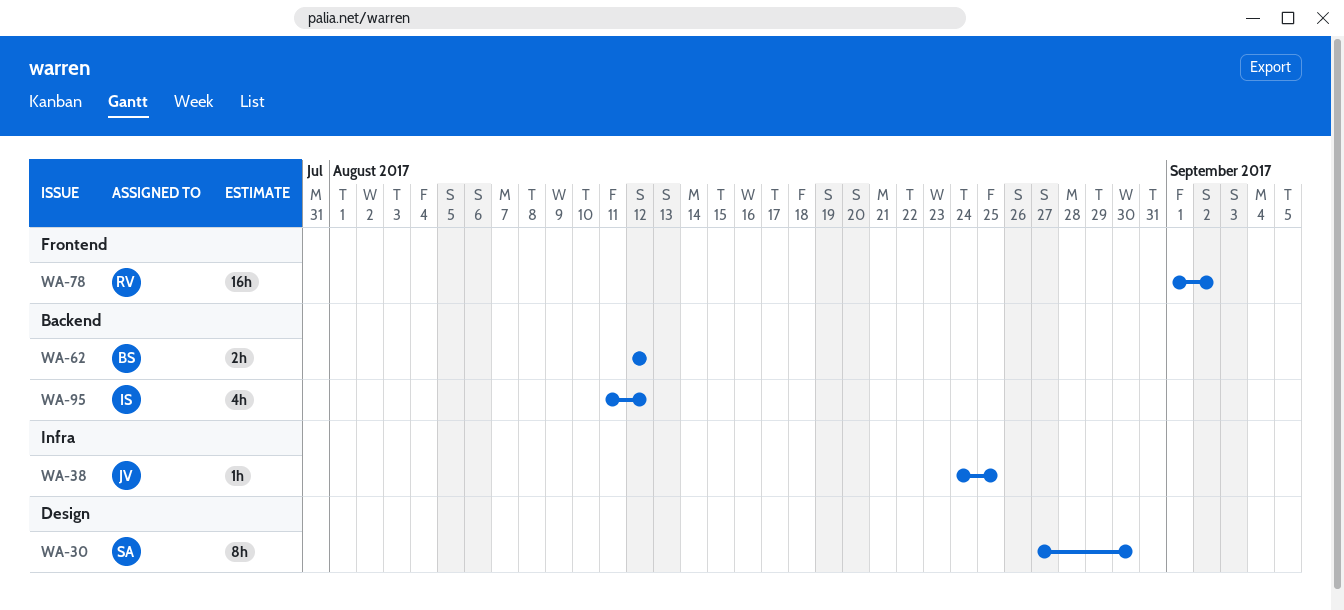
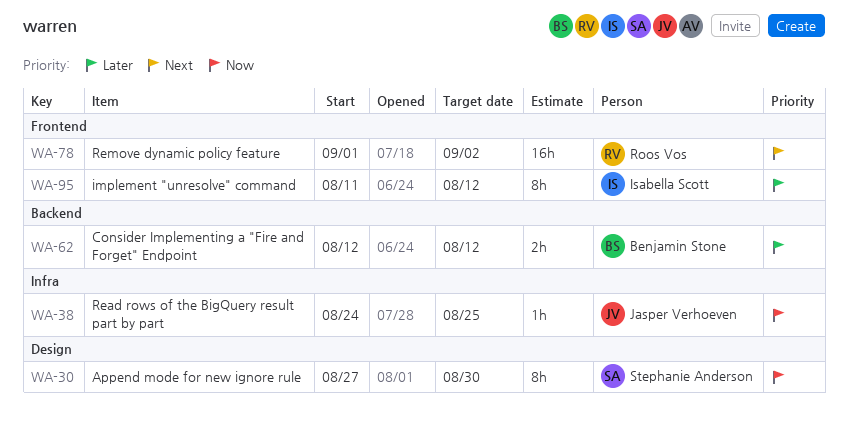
WA-95, label: Backend -> Frontend
WA-95, estimate: 4h -> 8h

